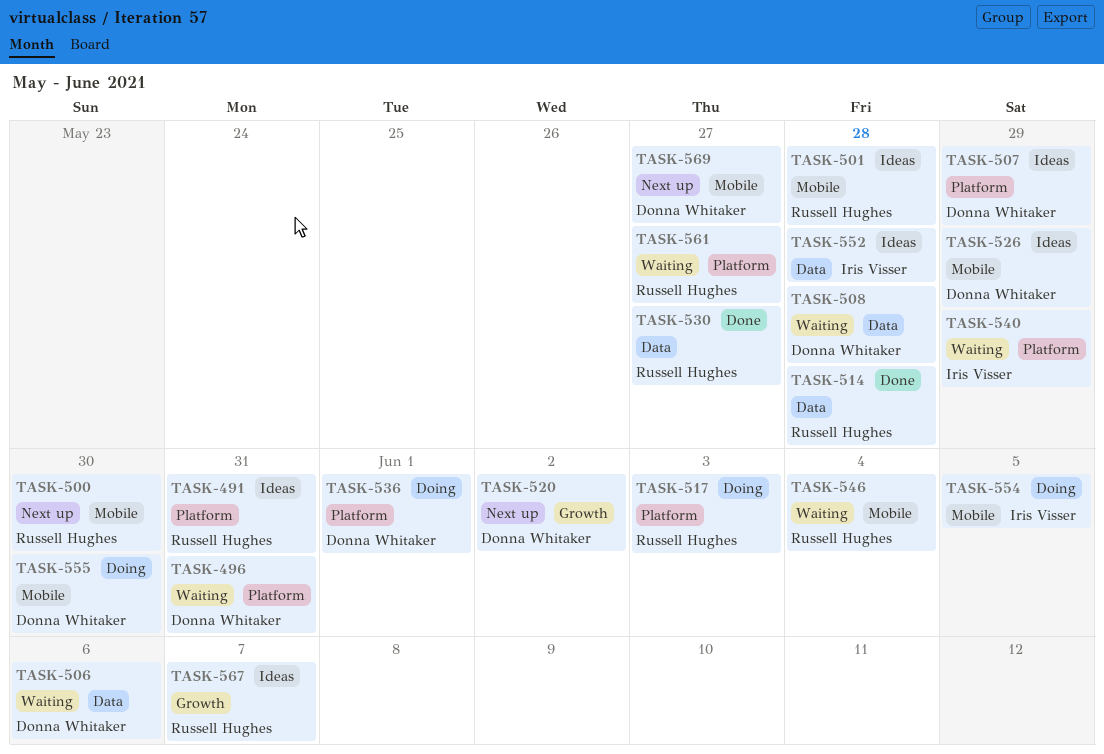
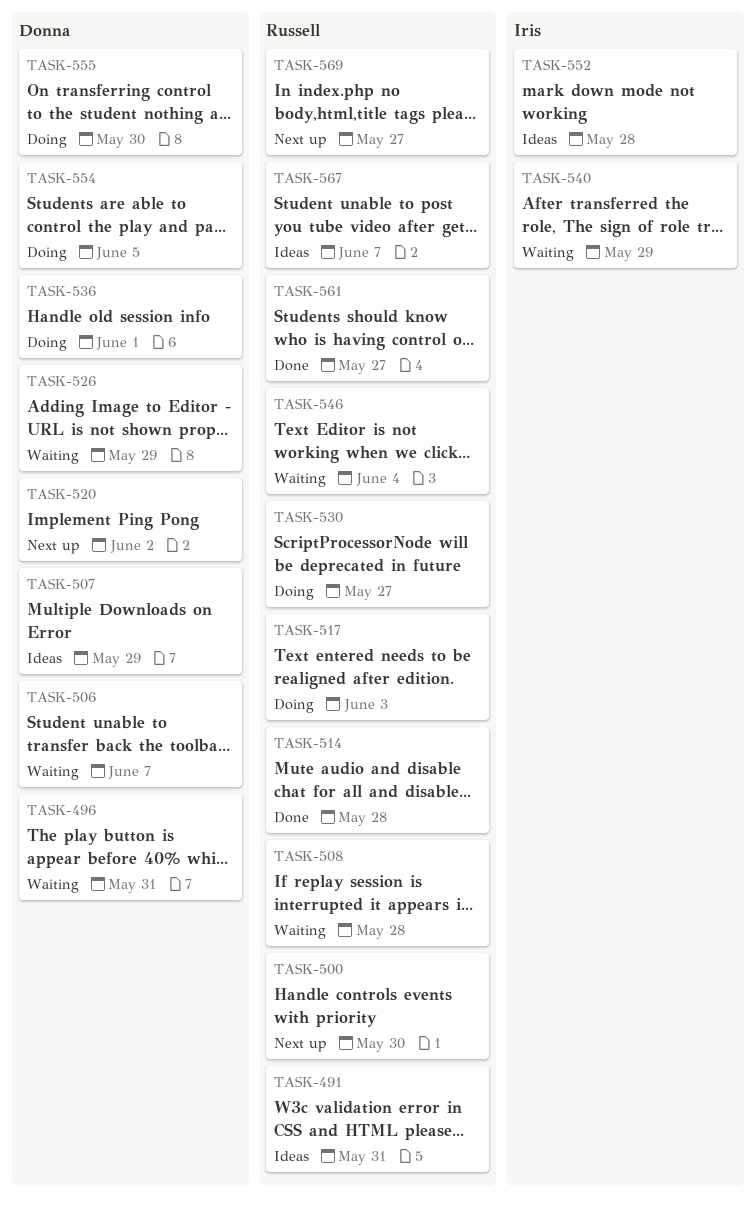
TASK-501: present -> none
TASK-506, due: Jun 6 -> Jun 7
TASK-508, owner: Donna Whitaker -> Russell Hughes
TASK-526, status: Ideas -> Waiting
TASK-530, status: Done -> Doing
TASK-554, owner: Iris Visser -> Donna Whitaker
TASK-561, status: Waiting -> Done
TASK-569, owner: Donna Whitaker -> Russell Hughes

